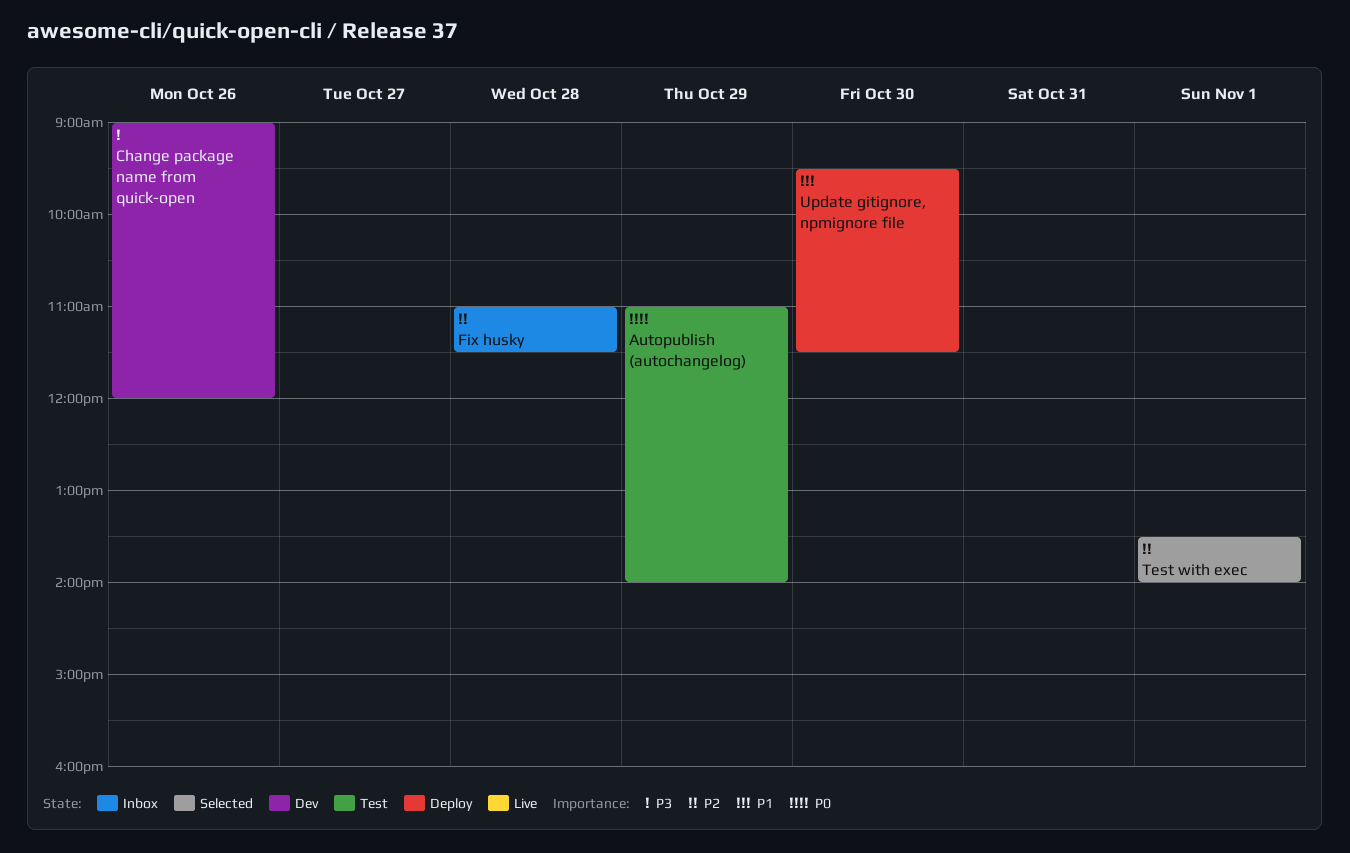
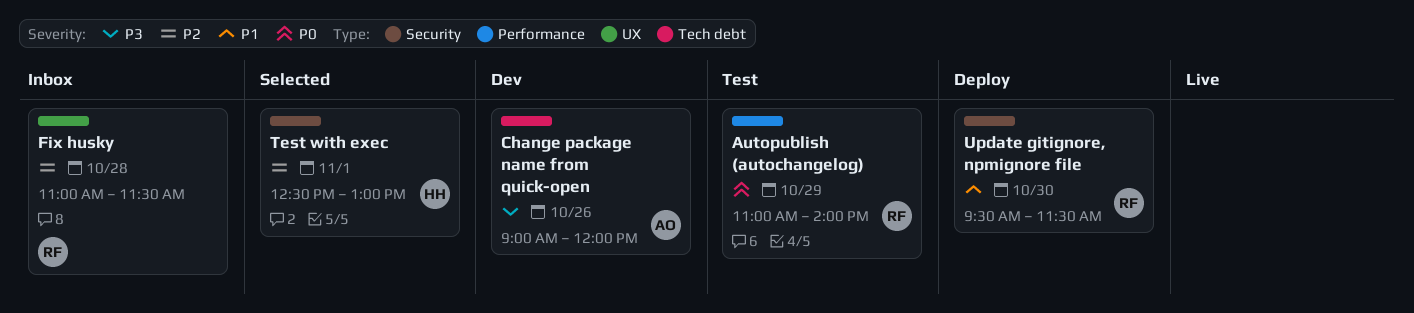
Test with exec, begins: 13:30 -> 12:30
Test with exec, ends: 14:00 -> 13:00

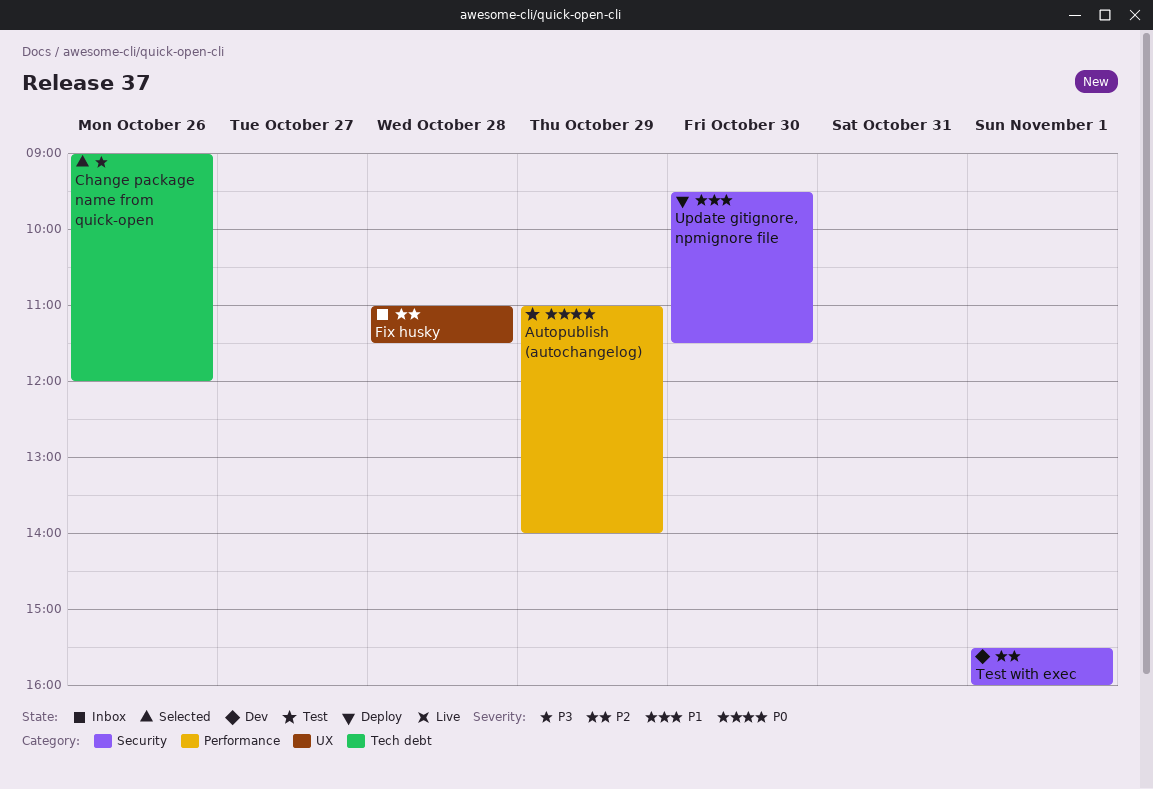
Change package name from quick-open, status: Dev -> Selected
Test with exec, status: Selected -> Dev
Test with exec, begins: 12:30 -> 15:30
Test with exec, ends: 13:00 -> 16:00

